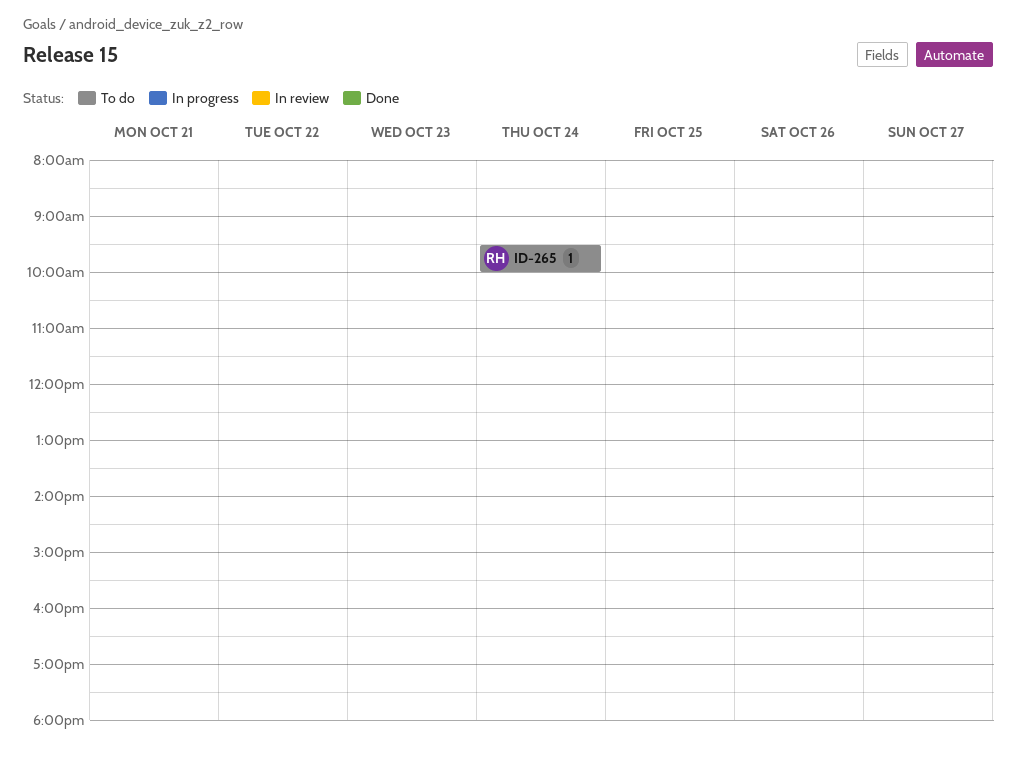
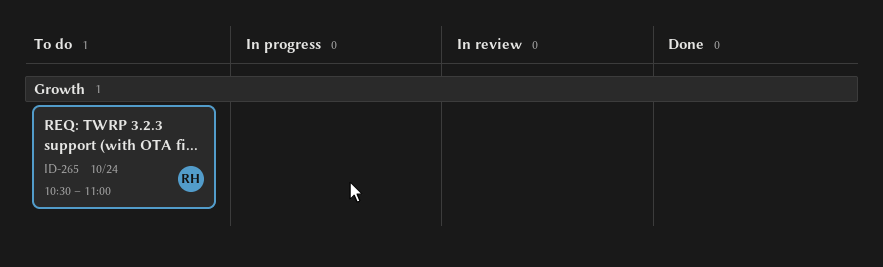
ID-265, begins: 09:30 -> 10:30
ID-265, ends: 10:00 -> 11:00

